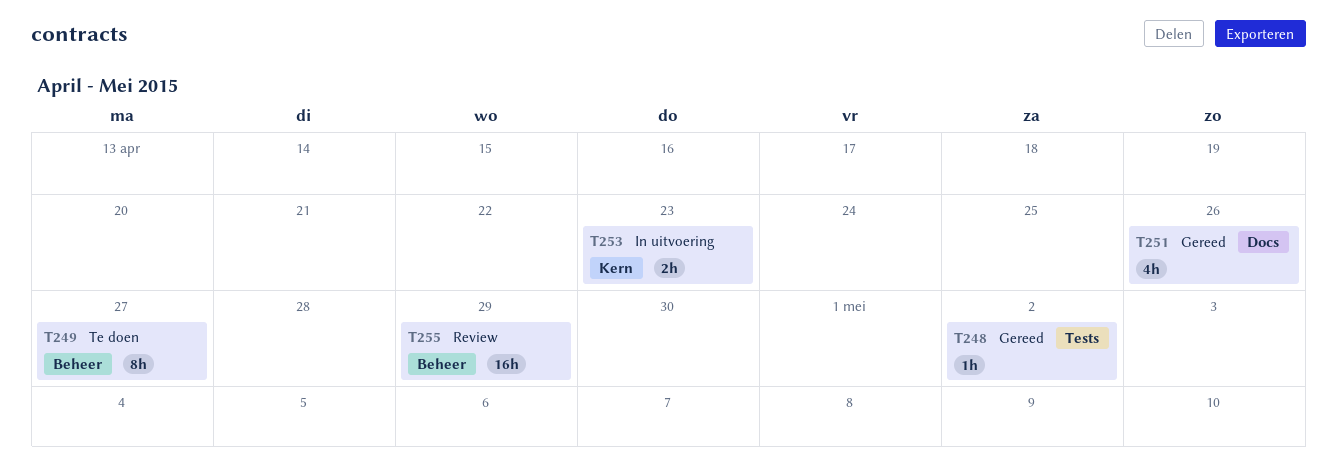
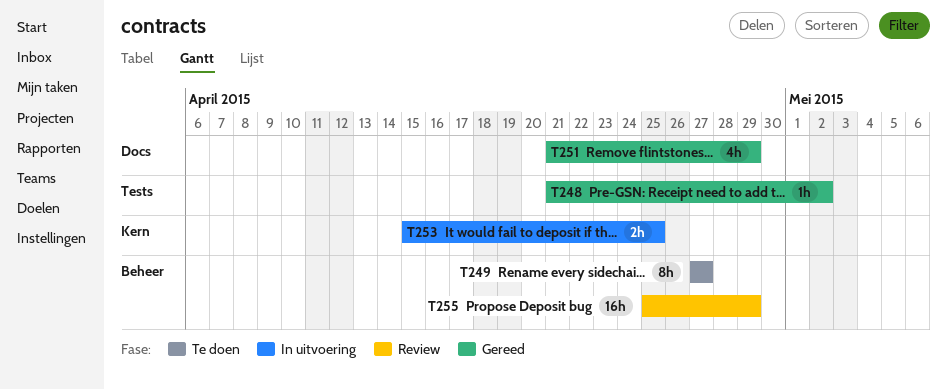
T251, due: Apr 26 -> Apr 29
T253, due: Apr 23 -> Apr 25

